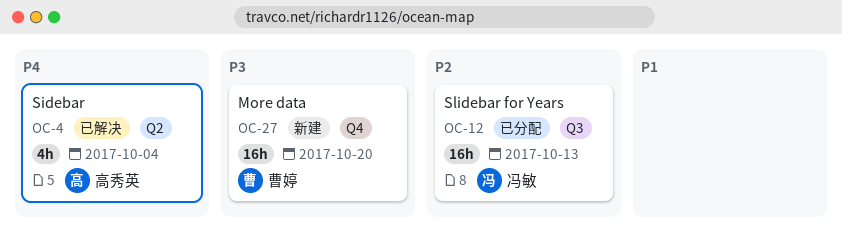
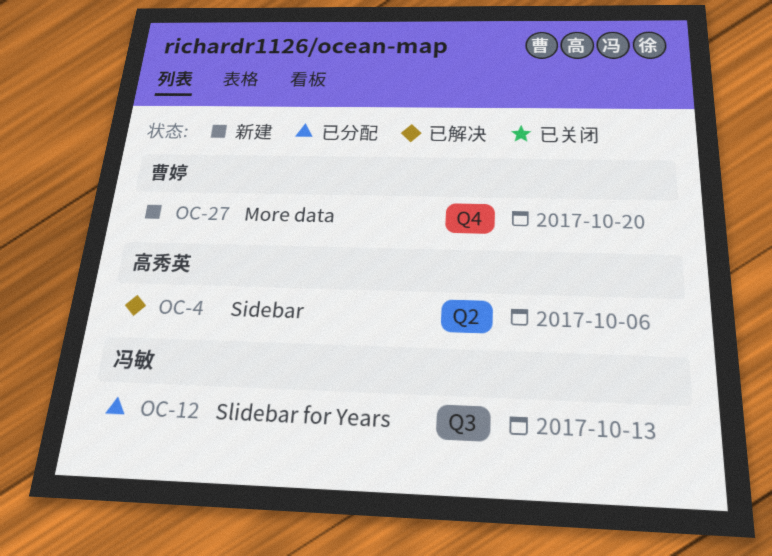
OC-4, due: Oct 4 -> Oct 6

